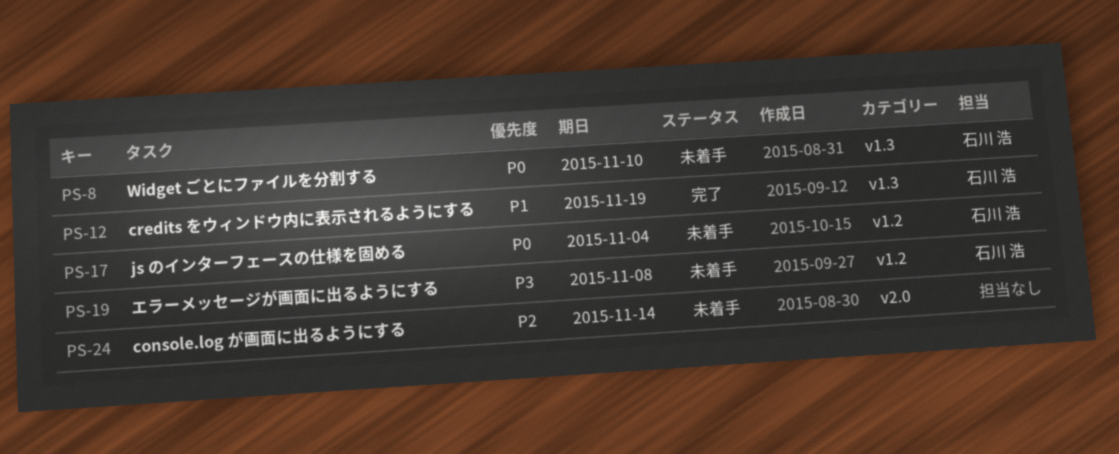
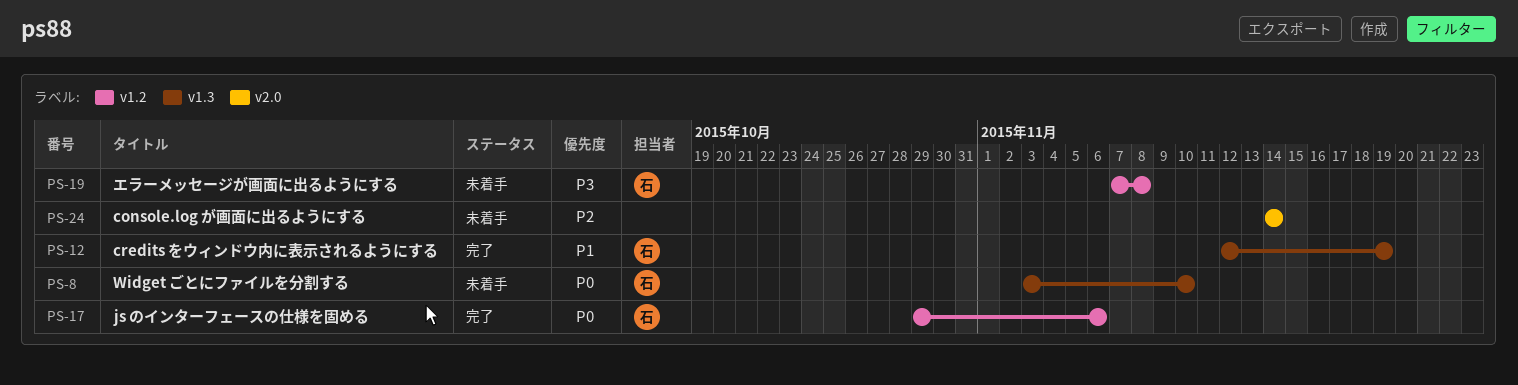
PS-17, status: 未着手 -> 完了
PS-17, due: Nov 4 -> Nov 6

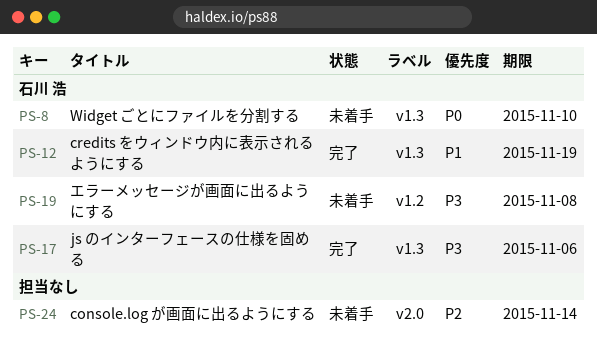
PS-17, priority: P0 -> P3
PS-17, label: v1.2 -> v1.3

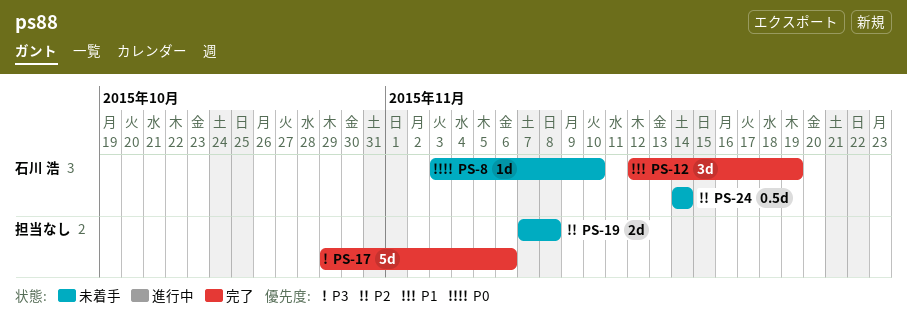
PS-17, owner: 石川 浩 -> none
PS-19, owner: 石川 浩 -> none
PS-19, priority: P3 -> P2
PS-24, owner: none -> 石川 浩

